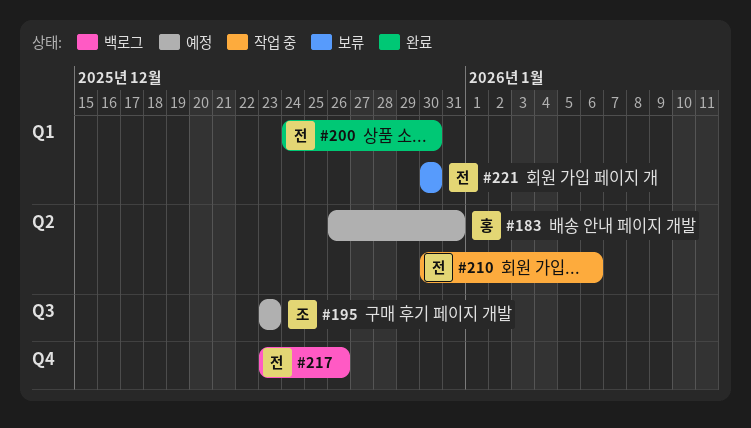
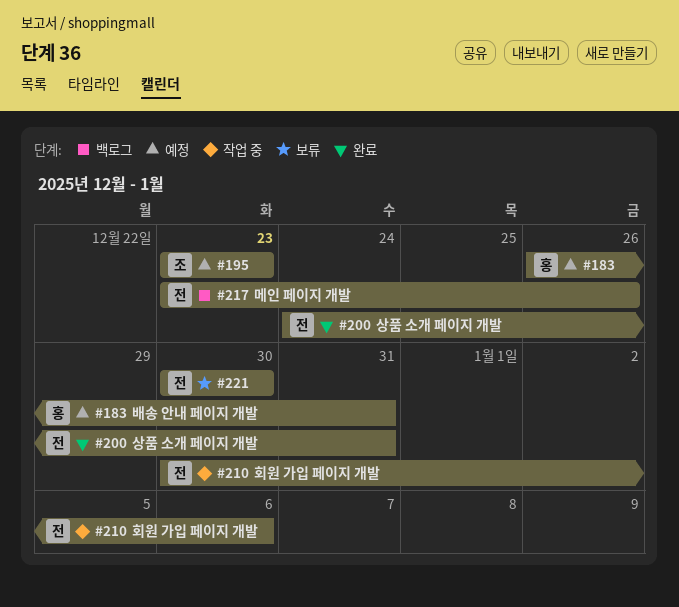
#200, due: Dec 30 -> Dec 31

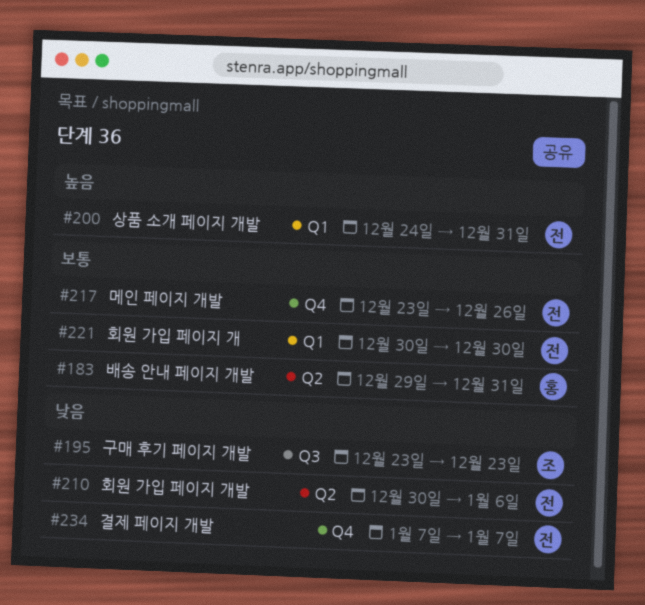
#183, start: Dec 26 -> Dec 29
#234: none -> present

